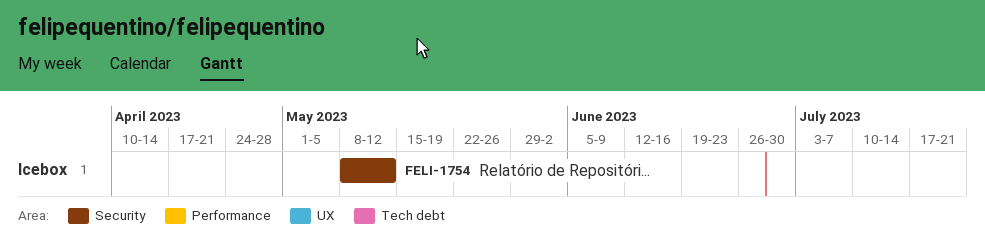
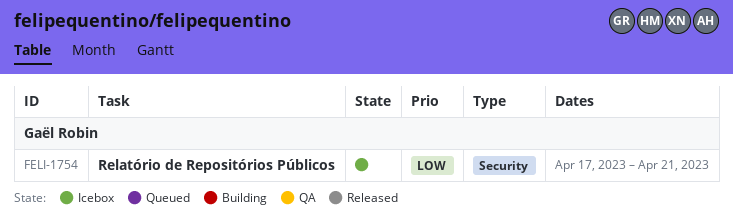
FELI-1754, start: May 8 -> Apr 17
FELI-1754, due: May 12 -> Apr 21

